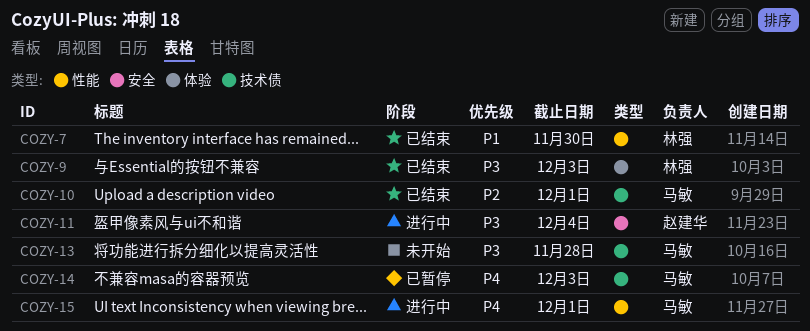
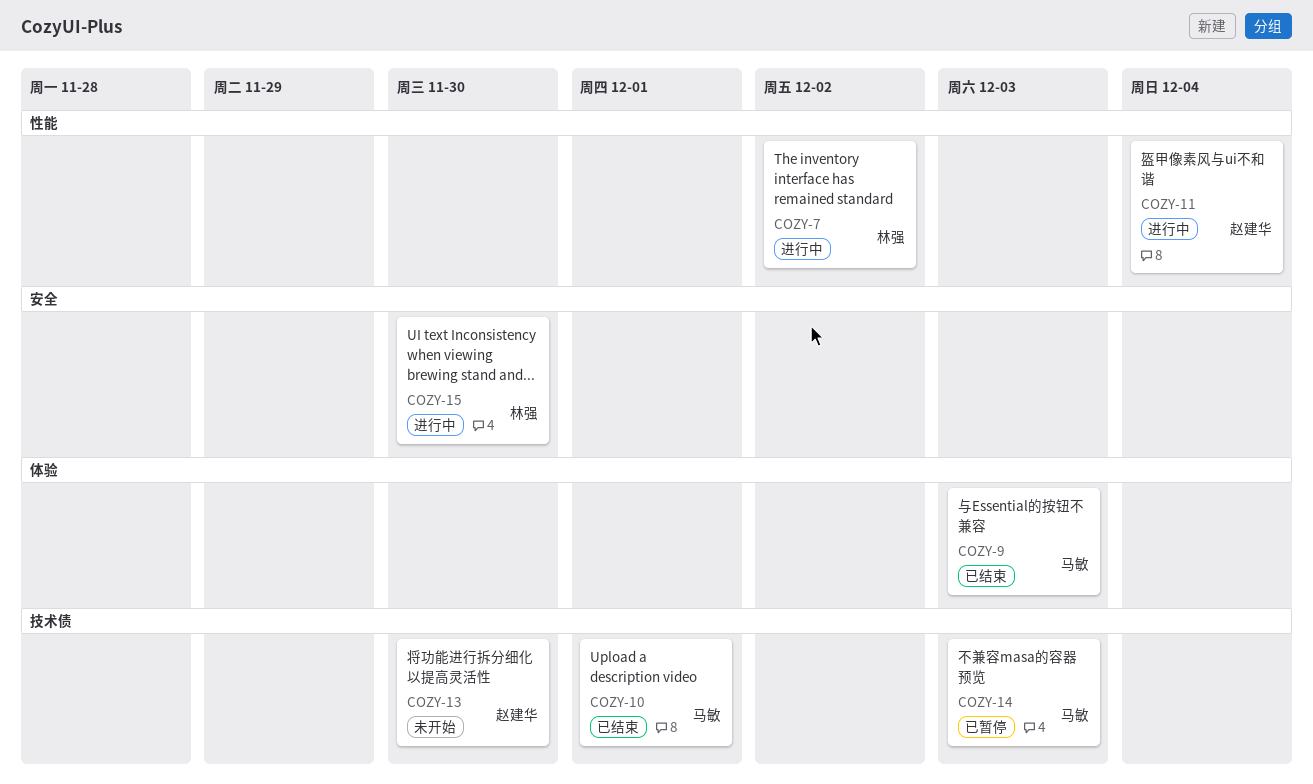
COZY-7, status: 已结束 -> 进行中
COZY-7, due: Nov 30 -> Dec 2
COZY-9, owner: 林强 -> 马敏
COZY-11, label: 安全 -> 性能
COZY-13, owner: 马敏 -> 赵建华
COZY-13, due: Nov 28 -> Nov 30
COZY-15, owner: 马敏 -> 林强
COZY-15, label: 性能 -> 安全
COZY-15, due: Dec 1 -> Nov 30

